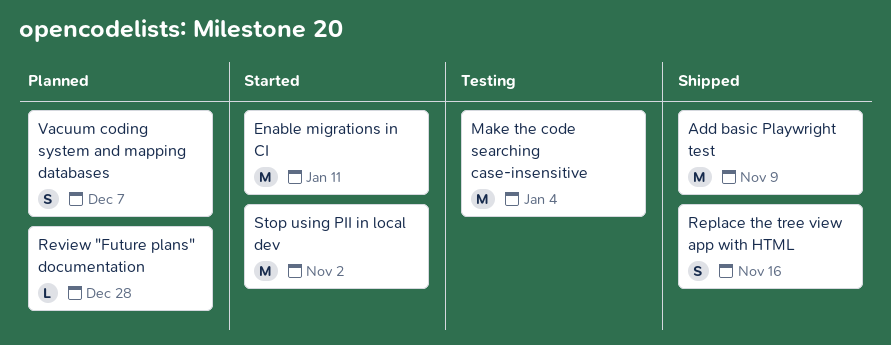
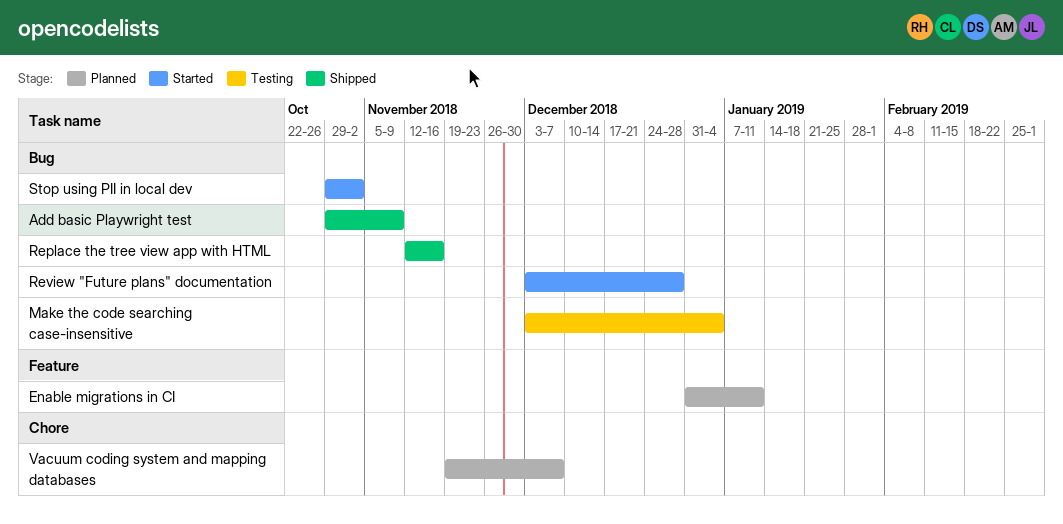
Enable migrations in CI, status: Started -> Planned
Review "Future plans" documentation, status: Planned -> Started

